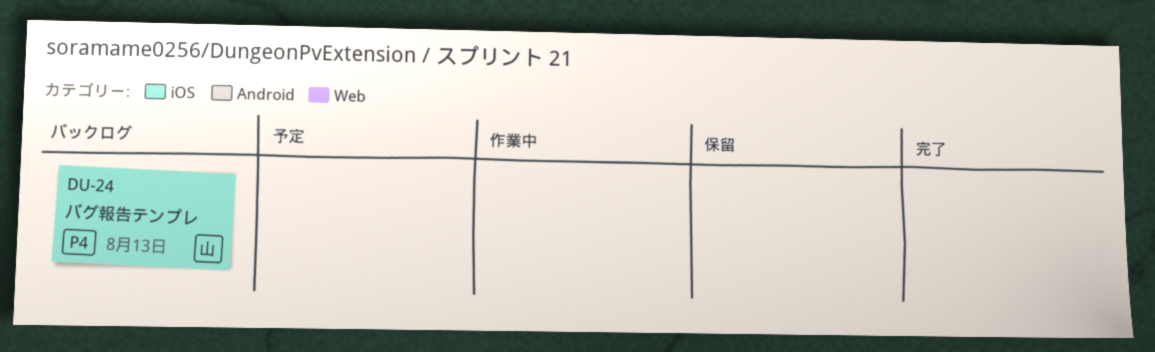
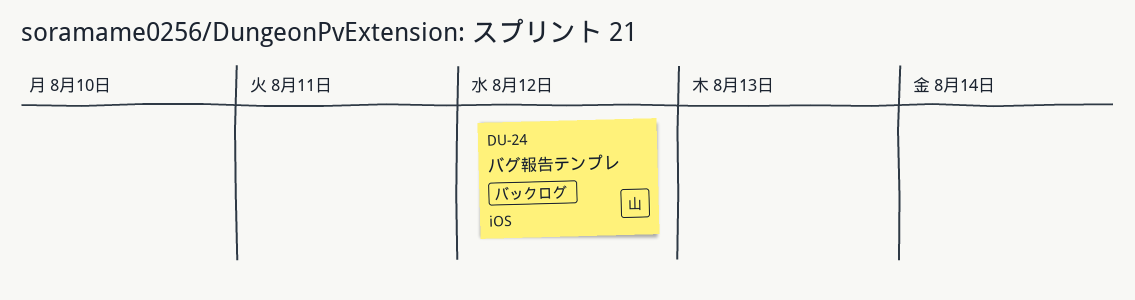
DU-24, due: Aug 13 -> Aug 12

